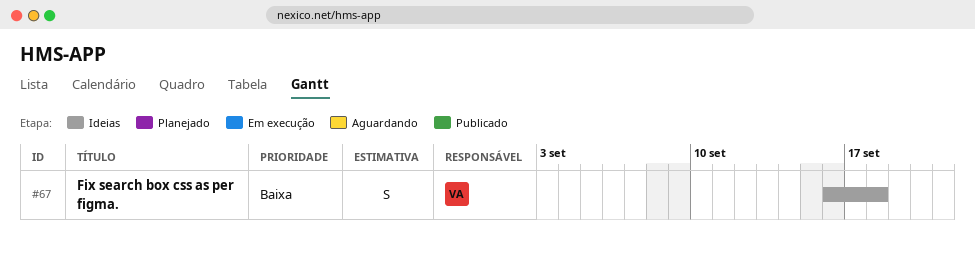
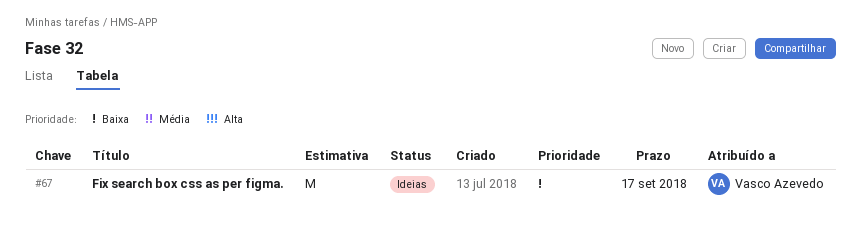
#67, estimate: S -> M
#67, due: Sep 18 -> Sep 17

